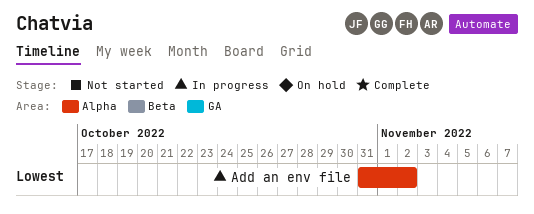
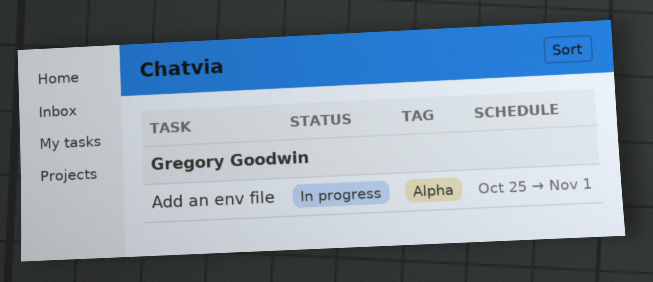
Add an env file, start: Oct 31 -> Oct 25
Add an env file, due: Nov 2 -> Nov 1

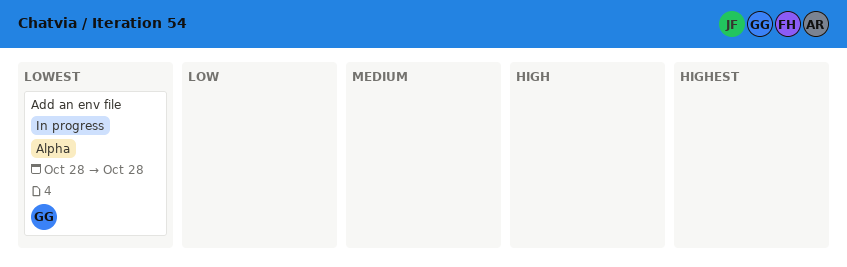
Add an env file, start: Oct 25 -> Oct 28
Add an env file, due: Nov 1 -> Oct 28

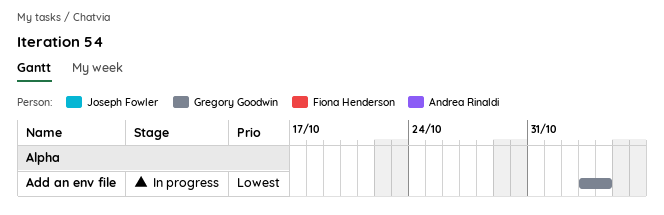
Add an env file, start: Oct 28 -> Nov 3
Add an env file, due: Oct 28 -> Nov 4

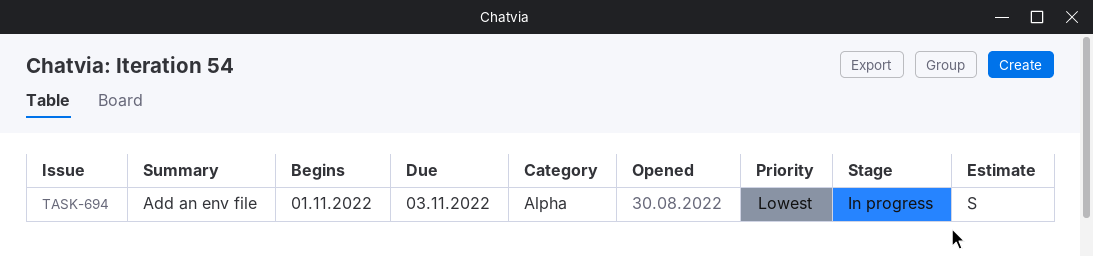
Add an env file, start: Nov 3 -> Nov 1
Add an env file, due: Nov 4 -> Nov 3

